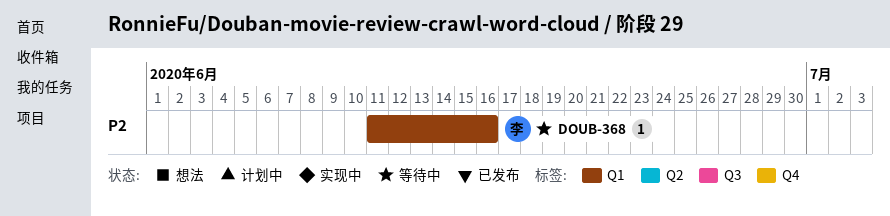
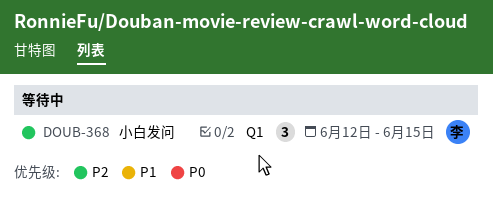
DOUB-368, estimate: 1 -> 3
DOUB-368, start: Jun 11 -> Jun 12
DOUB-368, due: Jun 16 -> Jun 15

